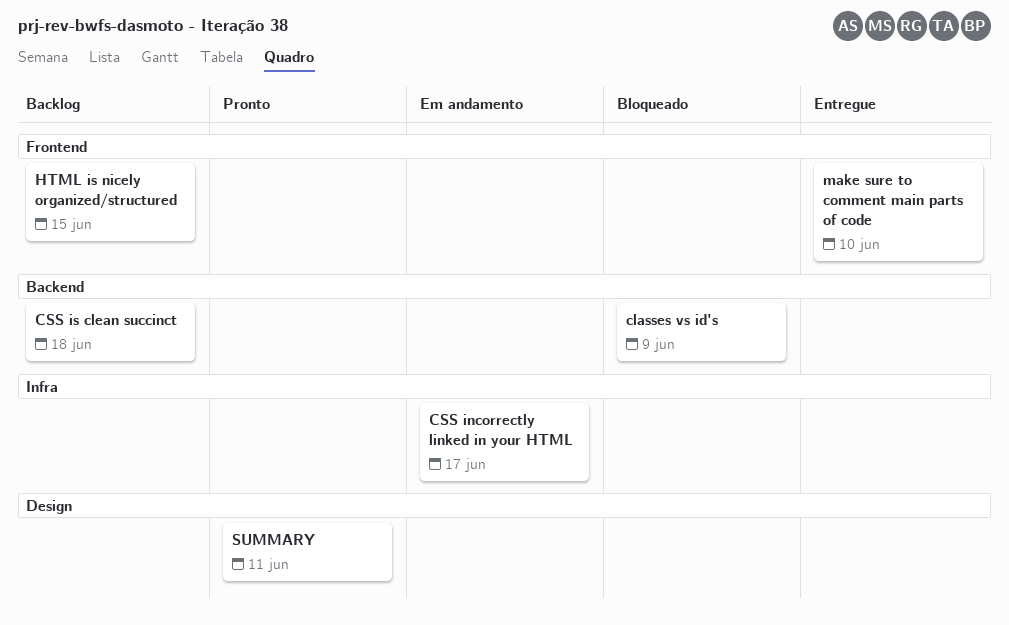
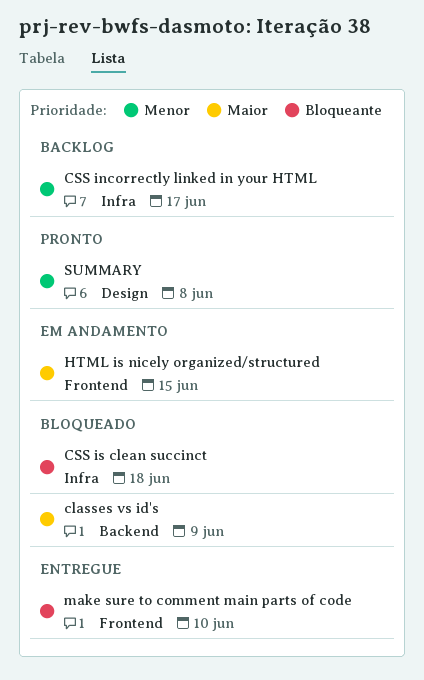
CSS incorrectly linked in your HTML, status: Em andamento -> Backlog
CSS is clean succinct, status: Backlog -> Bloqueado
CSS is clean succinct, label: Backend -> Infra
HTML is nicely organized/structured, status: Backlog -> Em andamento
SUMMARY, due: Jun 11 -> Jun 8

